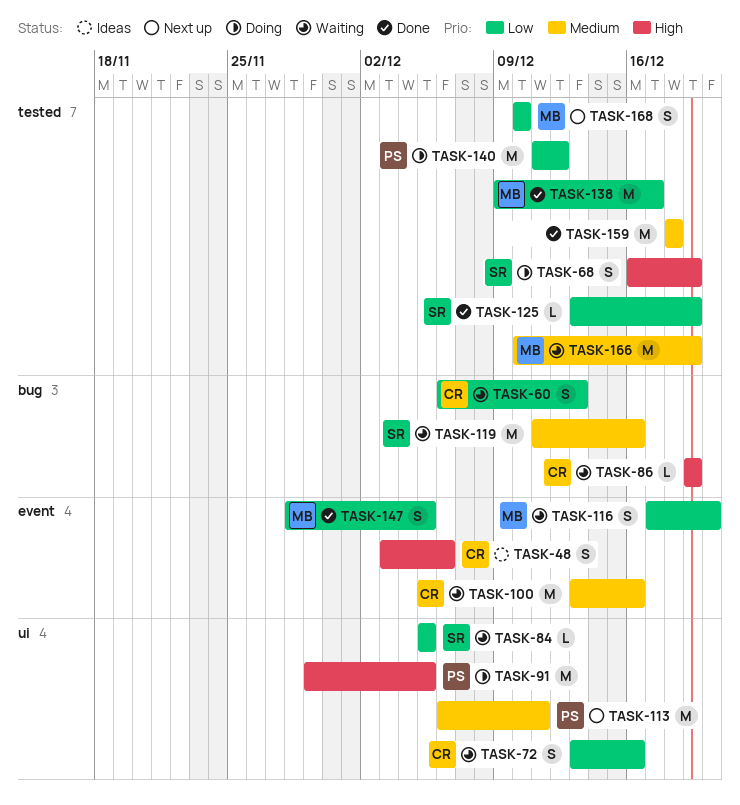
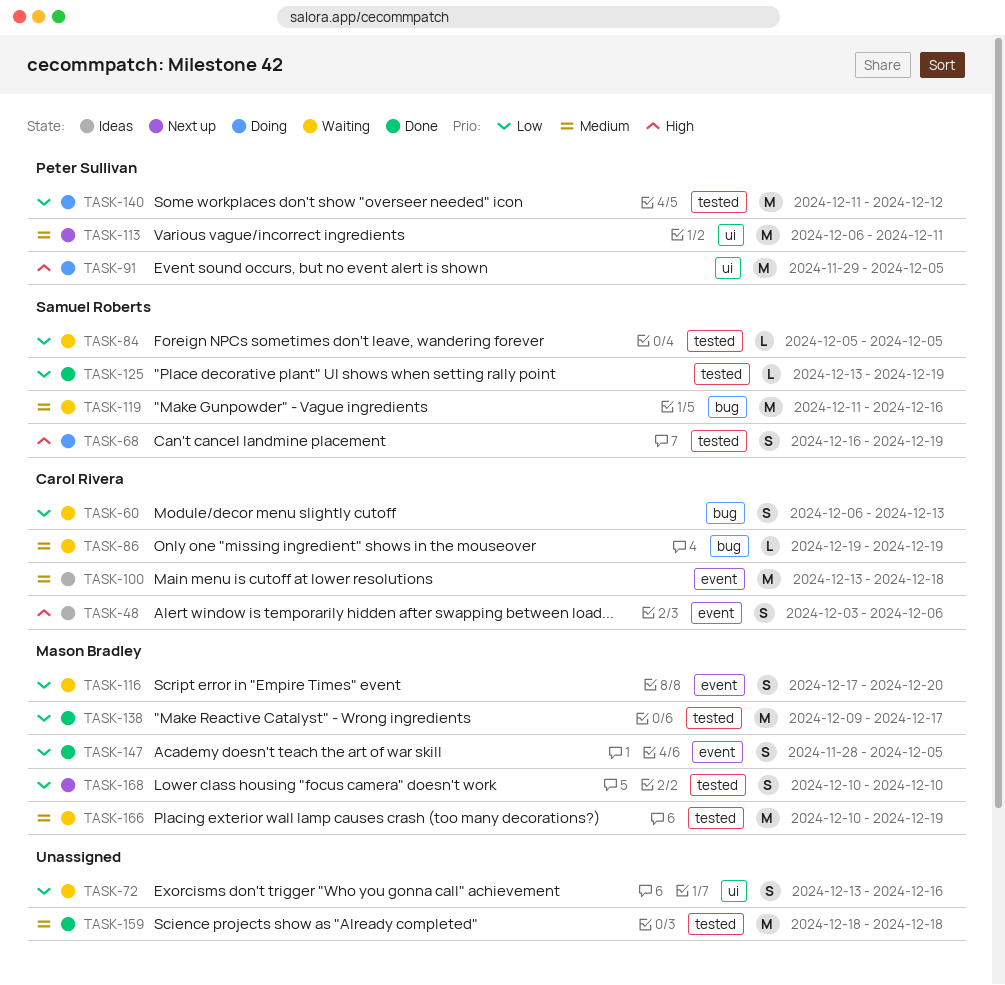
TASK-72, owner: Carol Rivera -> none
TASK-84, label: ui -> tested
TASK-86, priority: High -> Medium
TASK-100, status: Waiting -> Ideas
TASK-100, due: Dec 16 -> Dec 18

